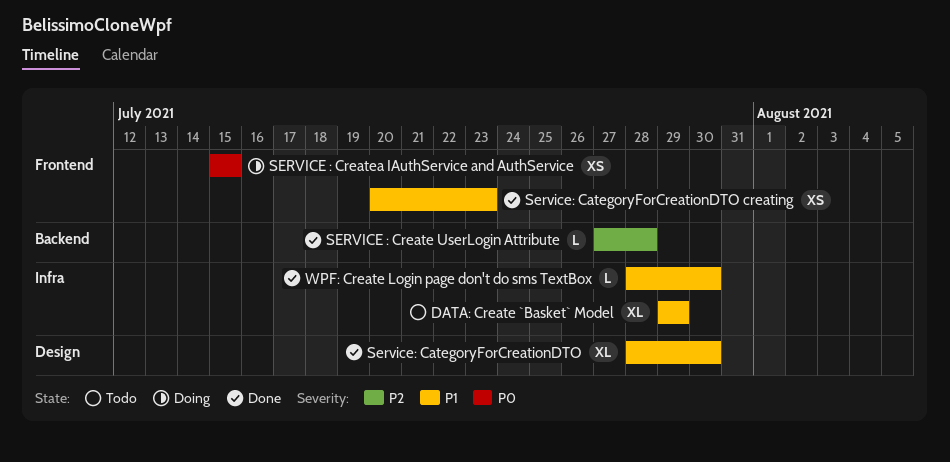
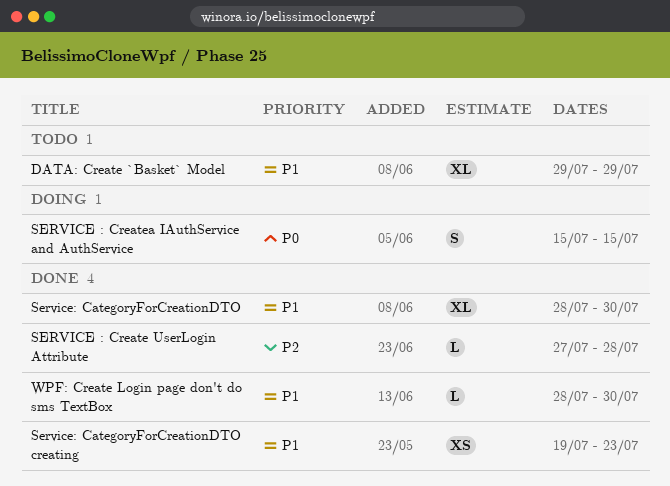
SERVICE : Createa IAuthService and AuthService, estimate: XS -> S
Service: CategoryForCreationDTO creating, start: Jul 20 -> Jul 19

